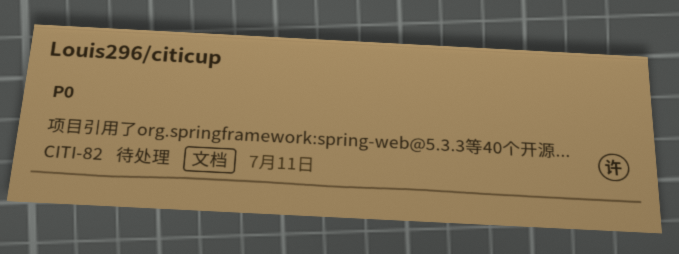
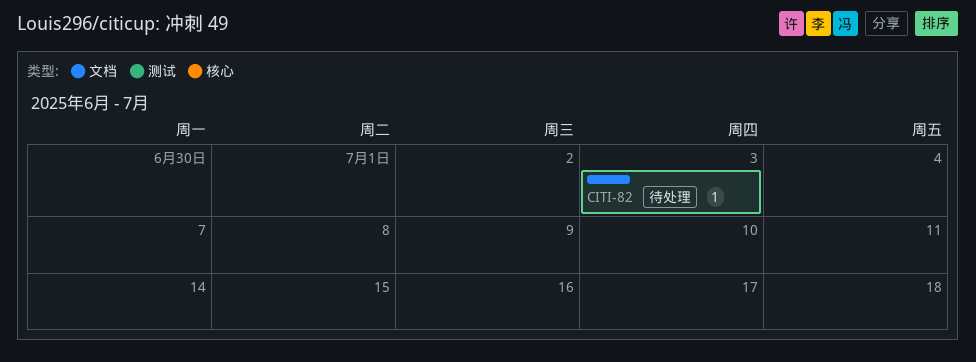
CITI-82, due: Jul 11 -> Jul 3

